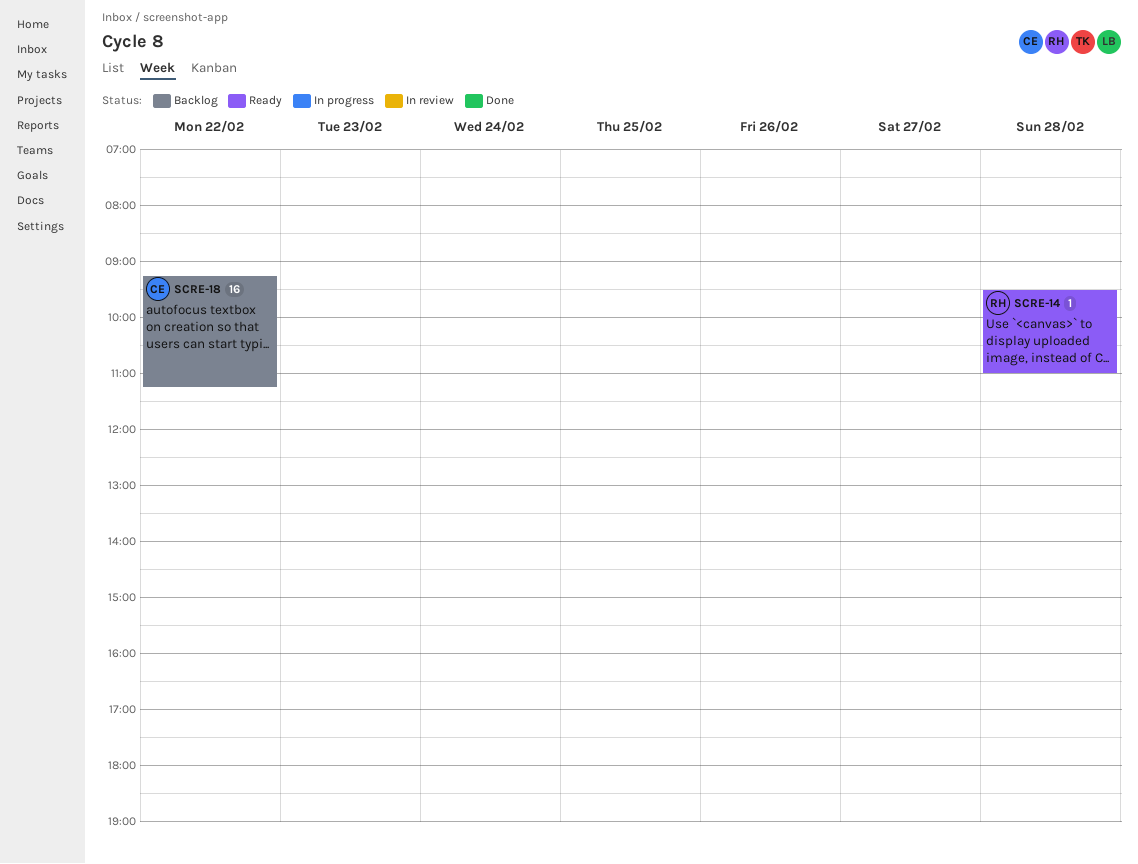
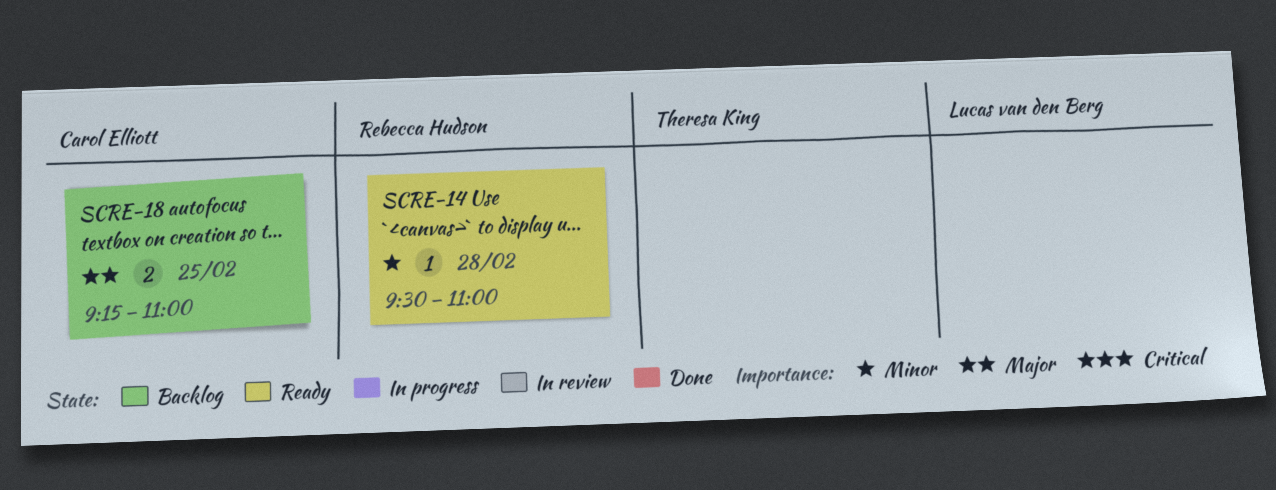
SCRE-18, estimate: 16 -> 2
SCRE-18, day: Feb 22 -> Feb 25
SCRE-18, ends: 11:15 -> 11:00

